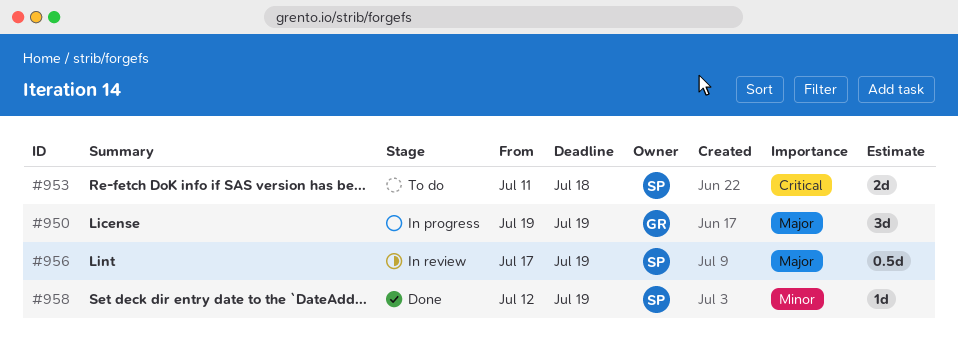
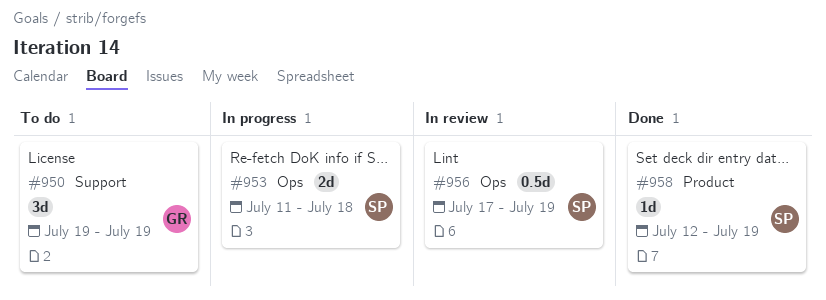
#950, status: In progress -> To do
#953, status: To do -> In progress

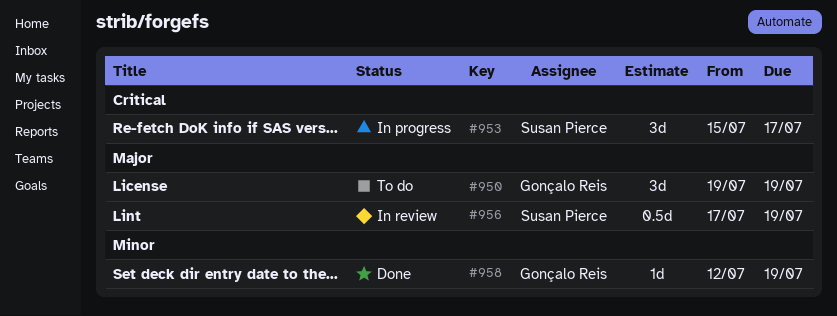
#953, estimate: 2d -> 3d
#953, start: Jul 11 -> Jul 15
#953, due: Jul 18 -> Jul 17
#958, owner: Susan Pierce -> Gonçalo Reis

